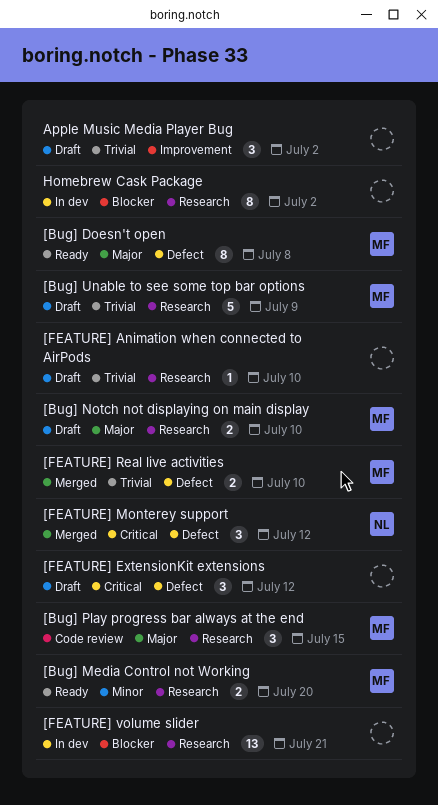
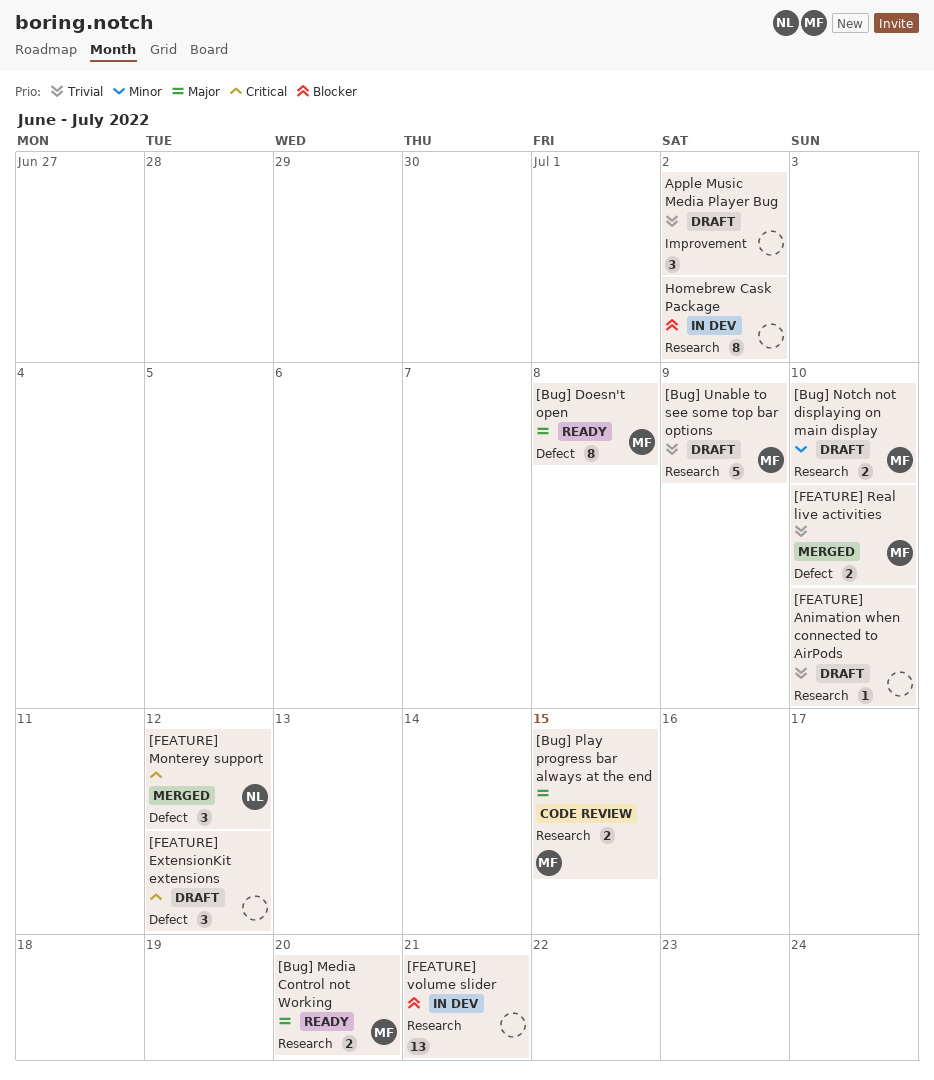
[Bug] Media Control not Working, priority: Minor -> Major
[Bug] Notch not displaying on main display, priority: Major -> Minor
[Bug] Play progress bar always at the end, estimate: 3 -> 2

